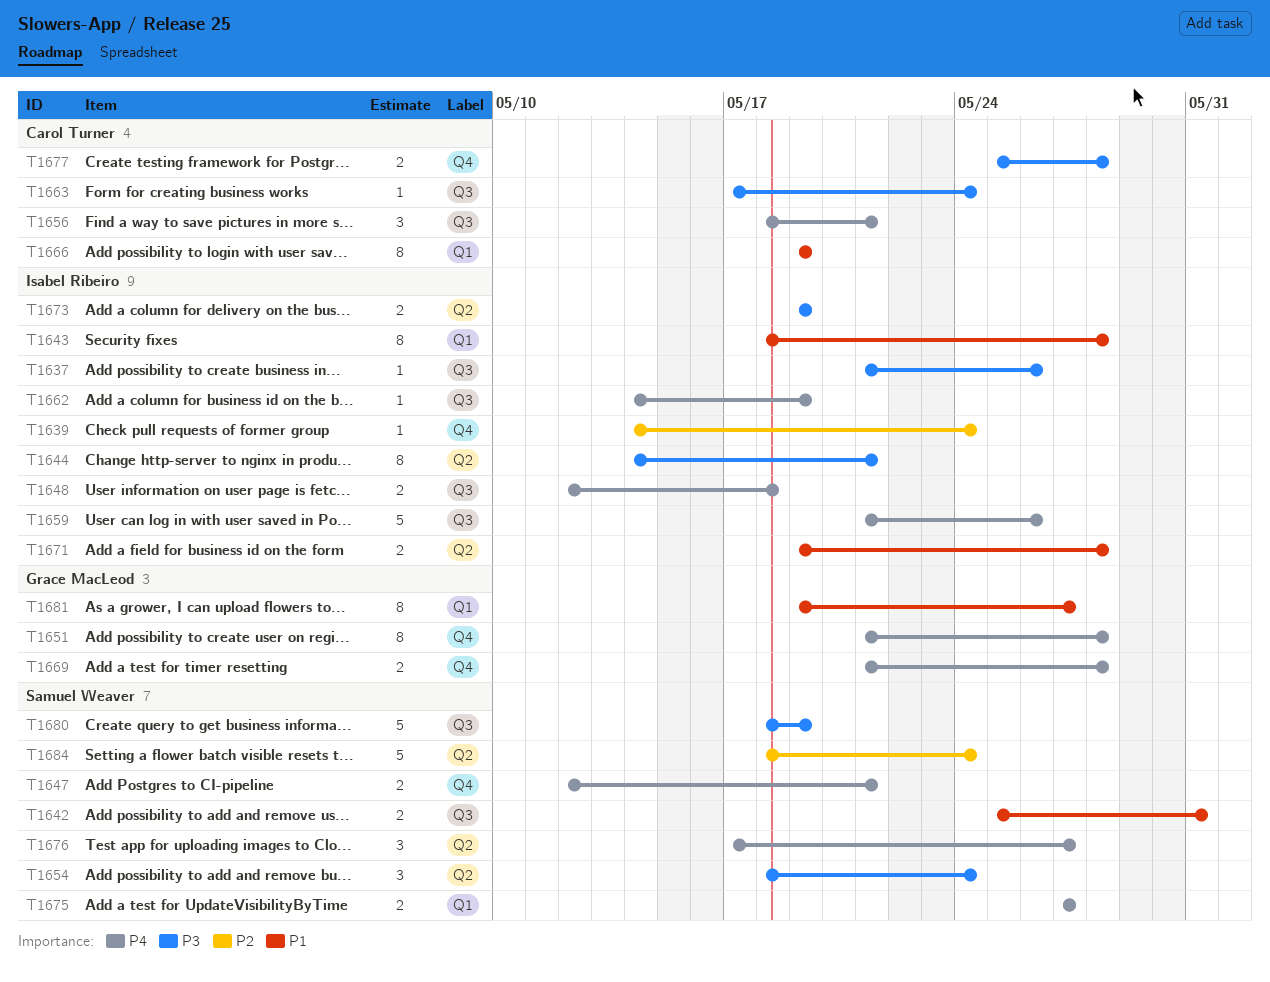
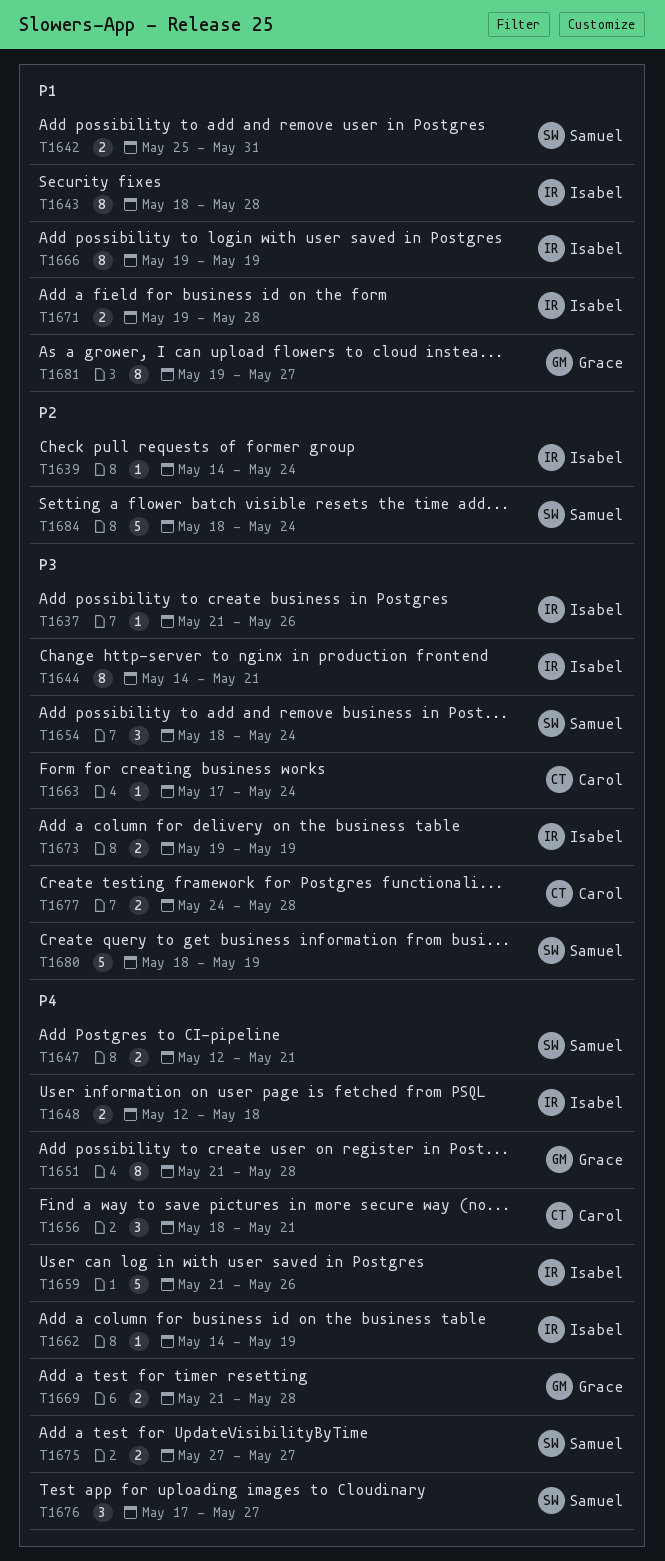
T1666, owner: Carol Turner -> Isabel Ribeiro
T1677, start: May 25 -> May 24

